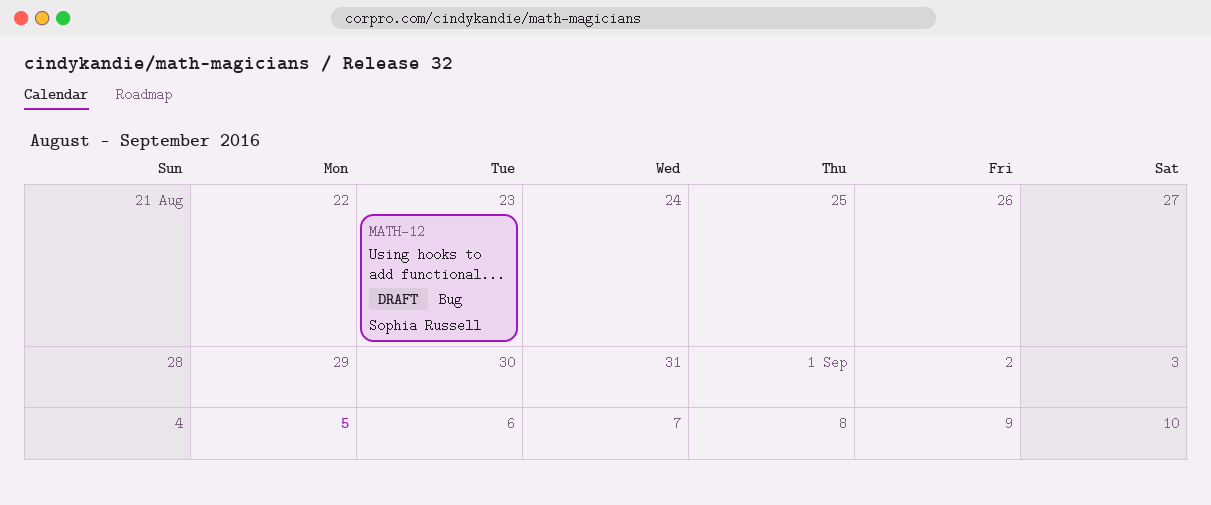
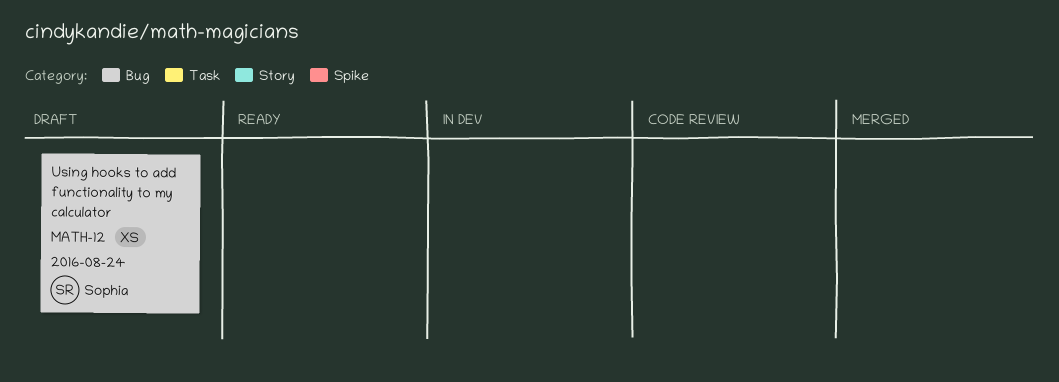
MATH-12, due: Aug 23 -> Aug 24

